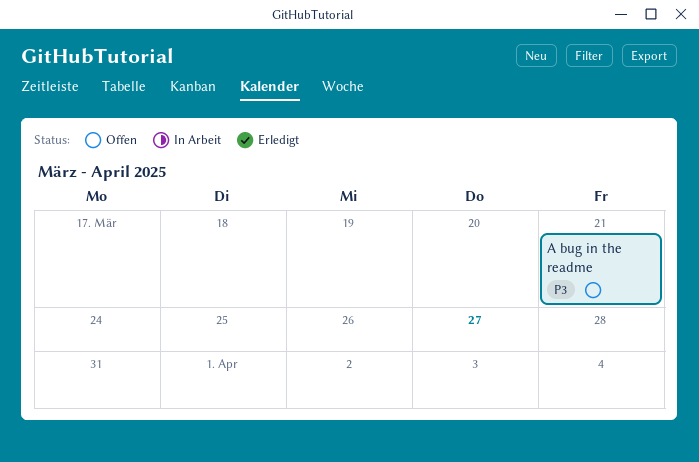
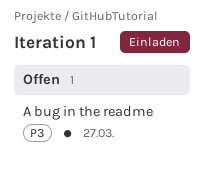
A bug in the readme, due: Mar 21 -> Mar 27

